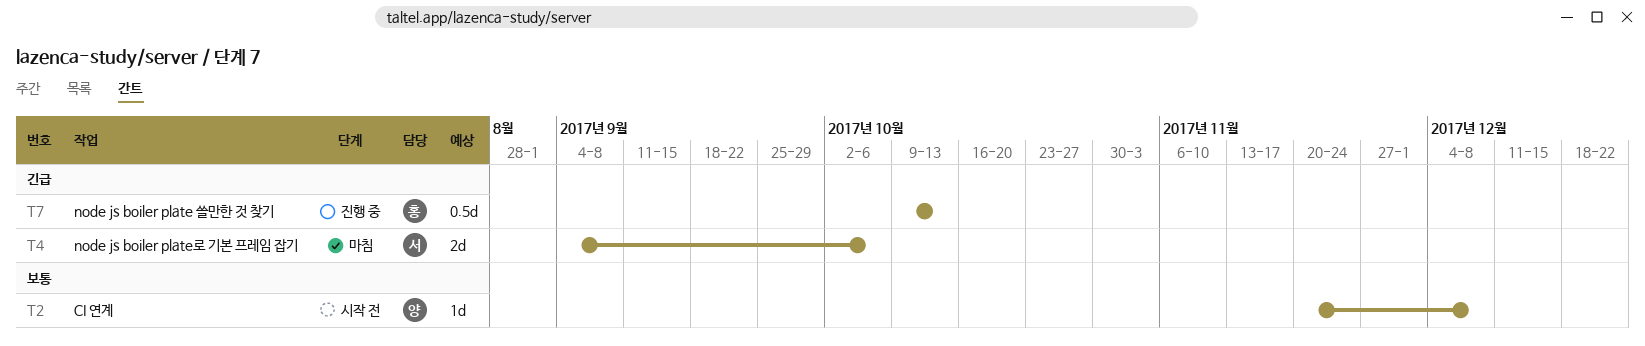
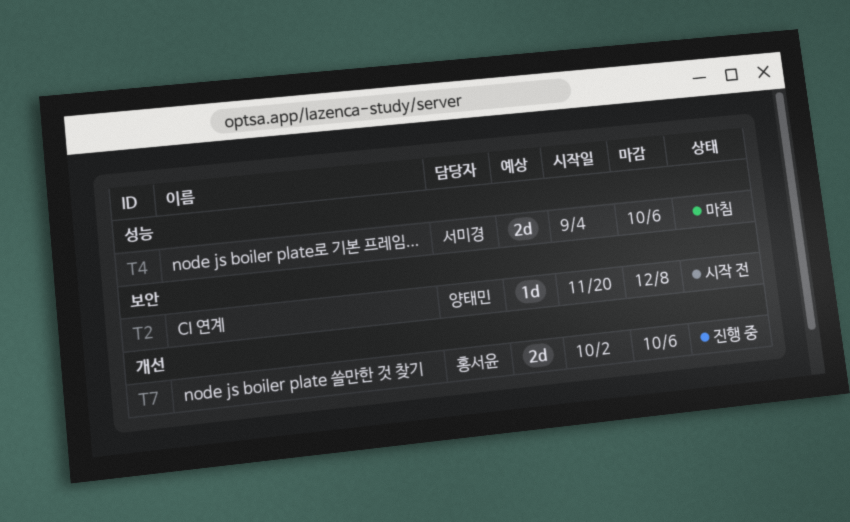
T7, estimate: 0.5d -> 2d
T7, start: Oct 9 -> Oct 2
T7, due: Oct 13 -> Oct 6

